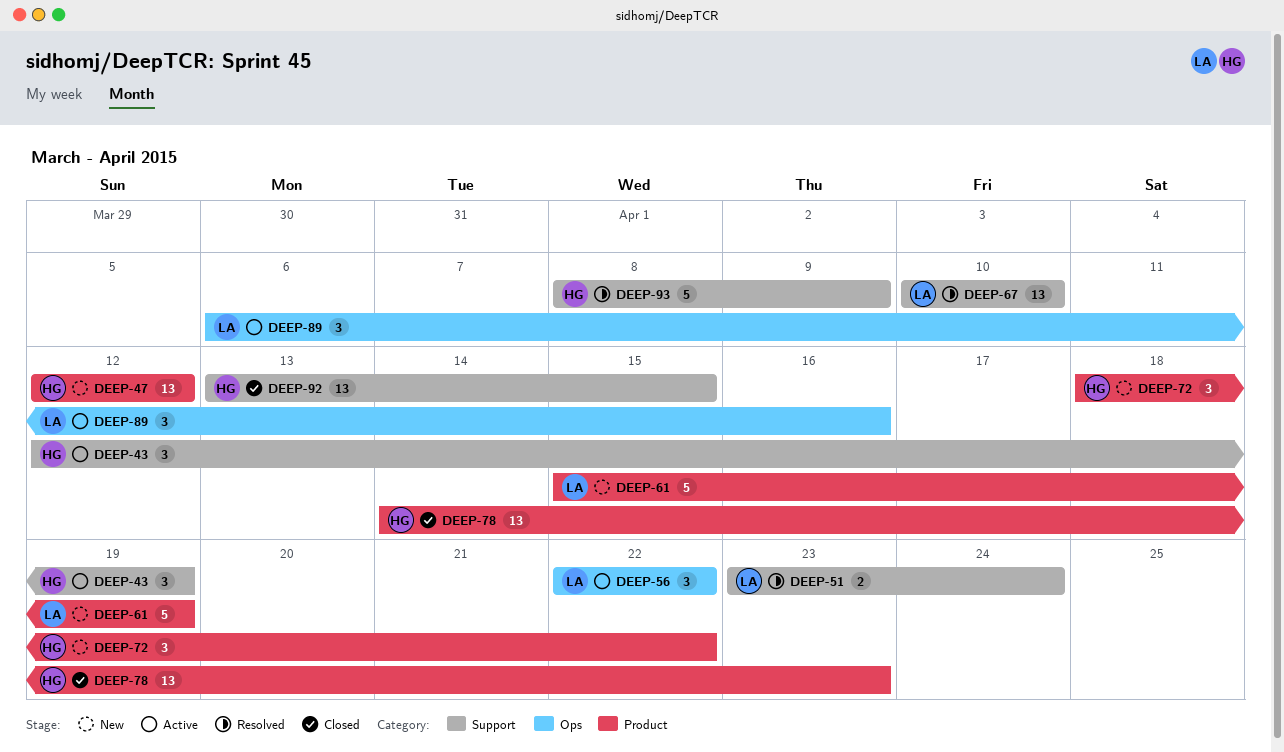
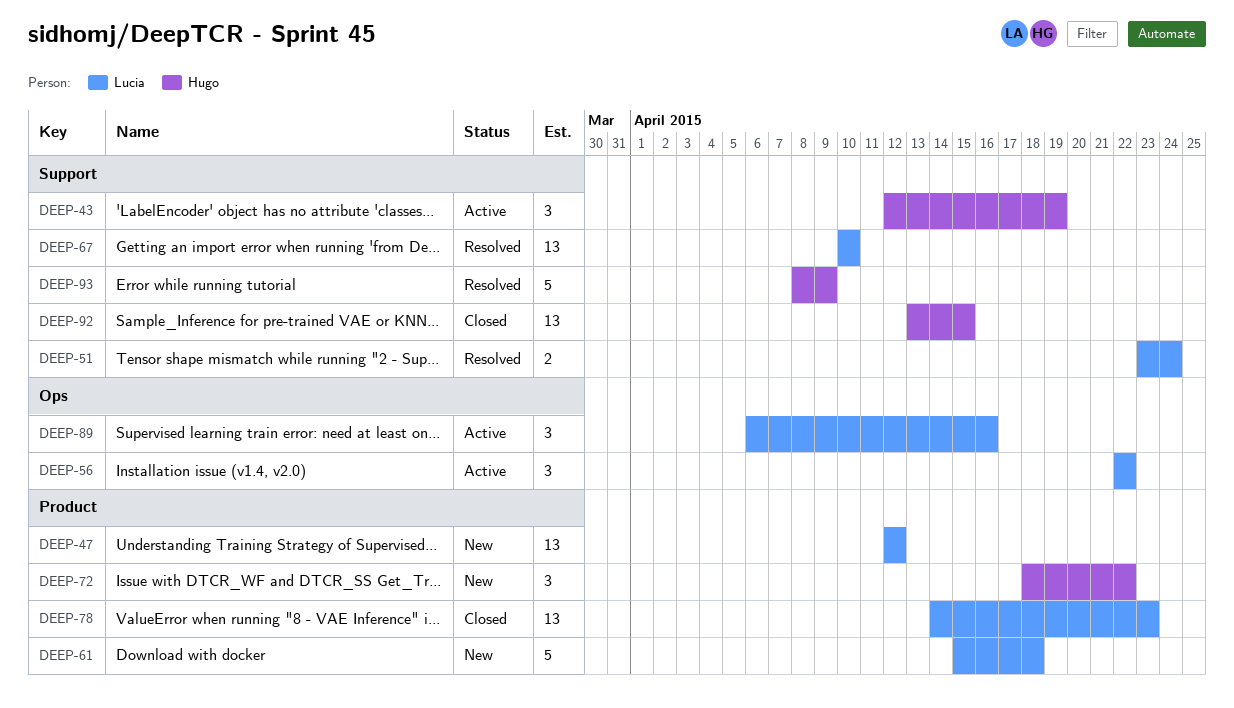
DEEP-47, owner: Hugo -> Lucia
DEEP-61, due: Apr 19 -> Apr 18
DEEP-78, owner: Hugo -> Lucia

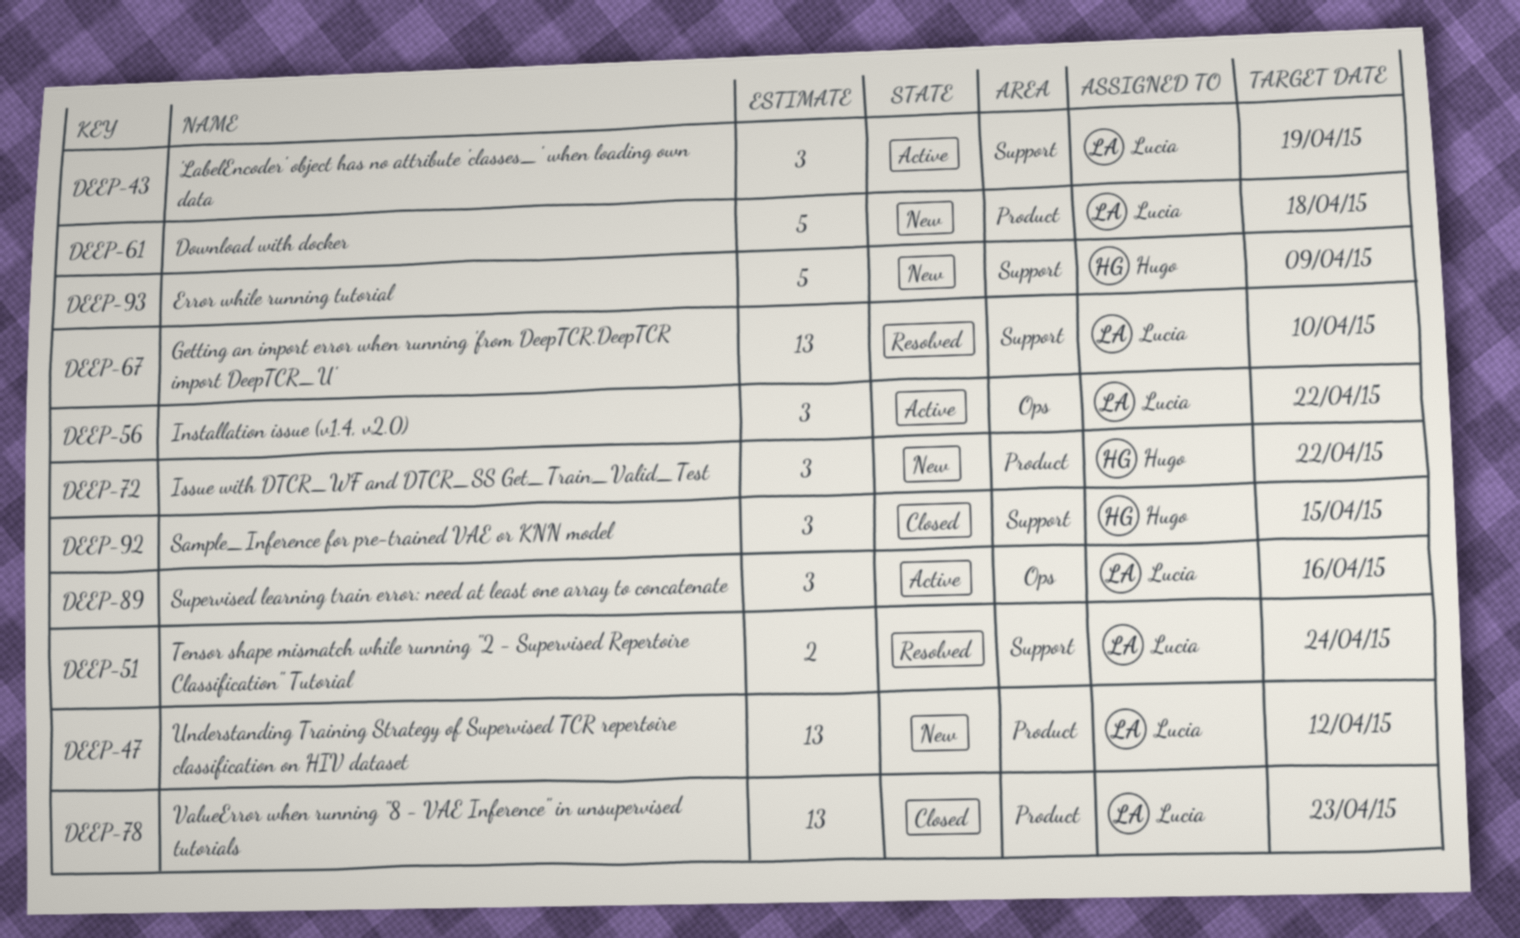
DEEP-43, owner: Hugo -> Lucia
DEEP-92, estimate: 13 -> 3
DEEP-93, status: Resolved -> New

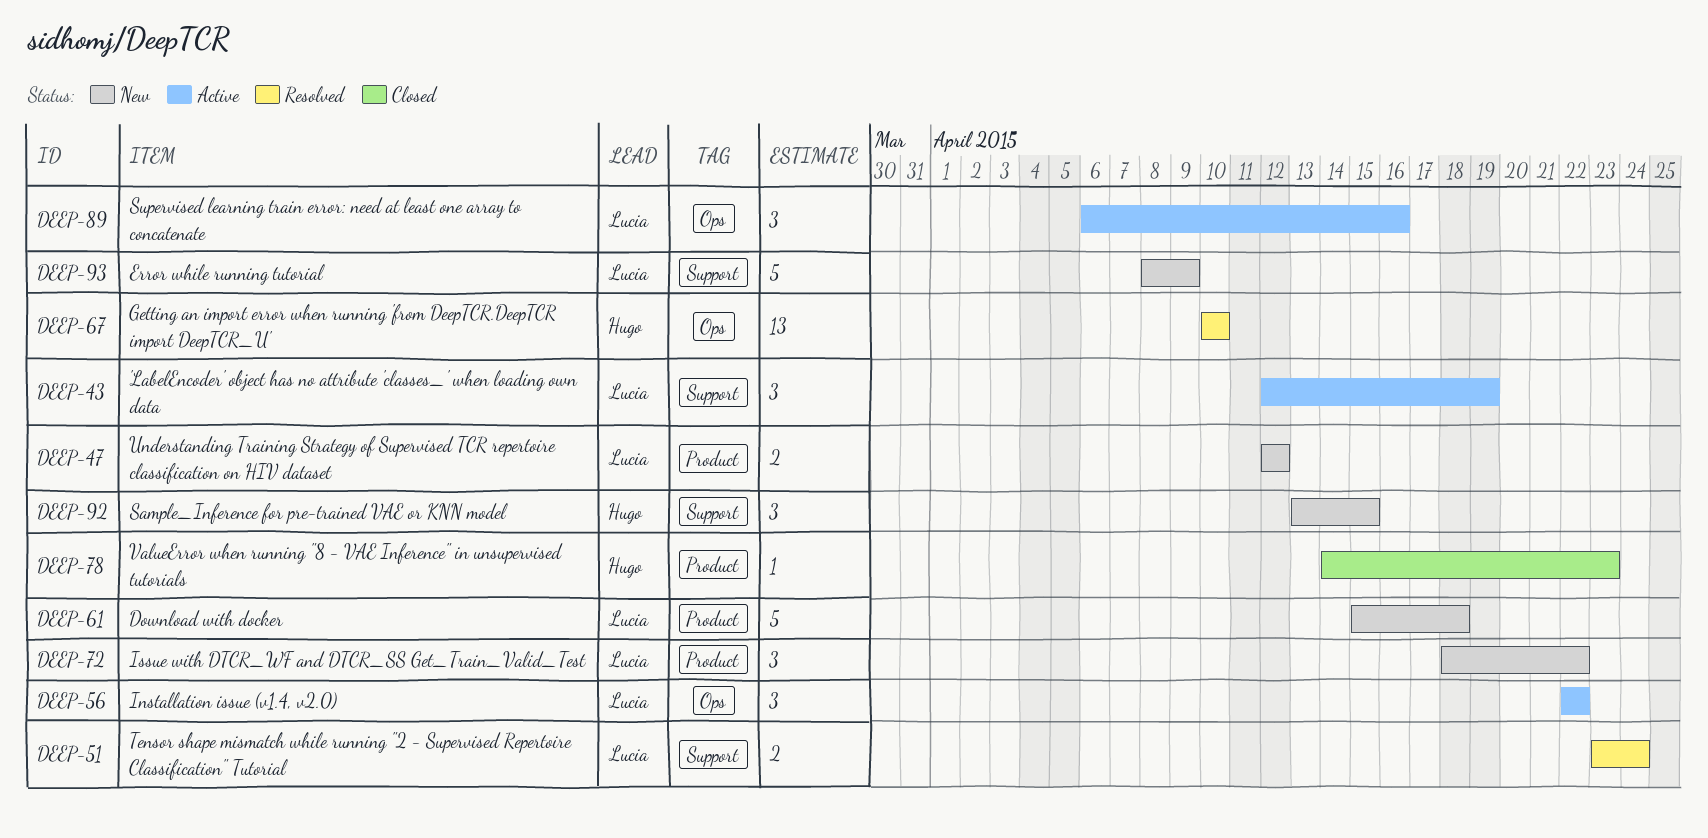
DEEP-47, estimate: 13 -> 2
DEEP-67, owner: Lucia -> Hugo
DEEP-67, label: Support -> Ops
DEEP-72, owner: Hugo -> Lucia
DEEP-78, owner: Lucia -> Hugo
DEEP-78, estimate: 13 -> 1
DEEP-92, status: Closed -> New
DEEP-93, owner: Hugo -> Lucia

